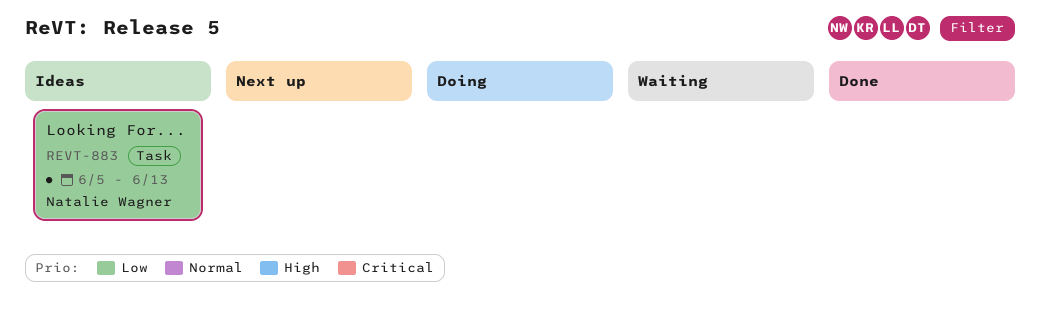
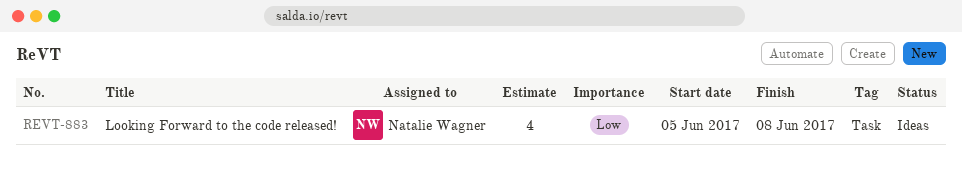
REVT-883, estimate: 1 -> 4
REVT-883, due: Jun 13 -> Jun 8

